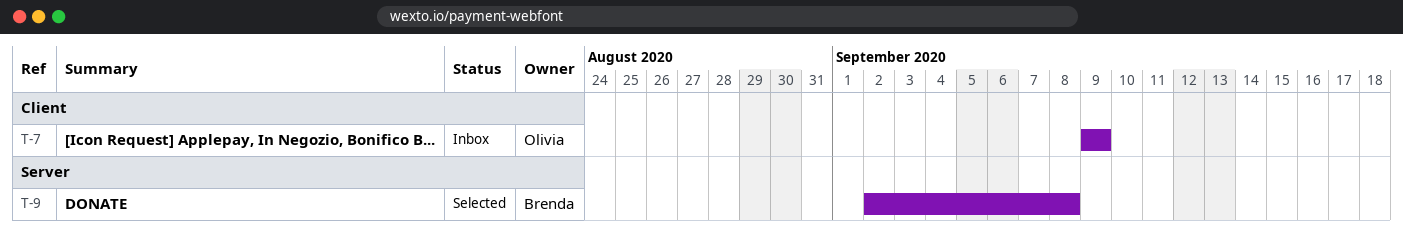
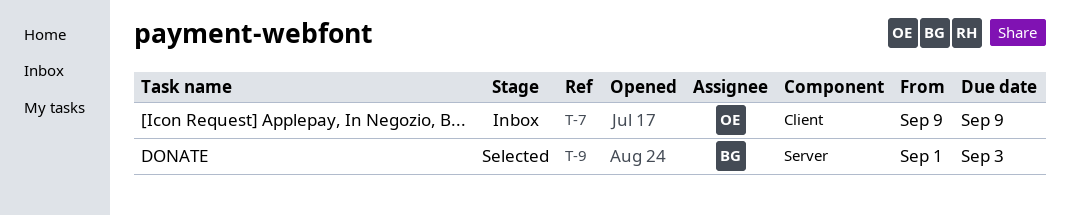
T-9, start: Sep 2 -> Sep 1
T-9, due: Sep 8 -> Sep 3

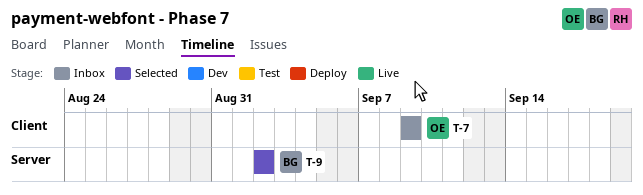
T-9, start: Sep 1 -> Sep 2
T-9, due: Sep 3 -> Sep 2

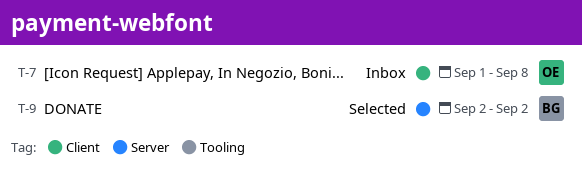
T-7, start: Sep 9 -> Sep 1
T-7, due: Sep 9 -> Sep 8

